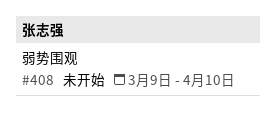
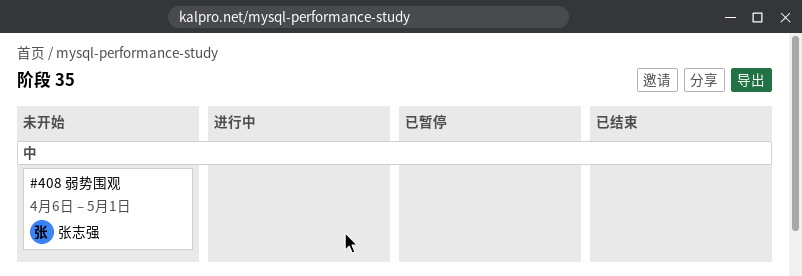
#408, start: Mar 9 -> Apr 6
#408, due: Apr 10 -> May 1

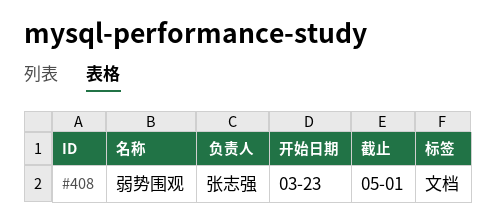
#408, start: Apr 6 -> Mar 23

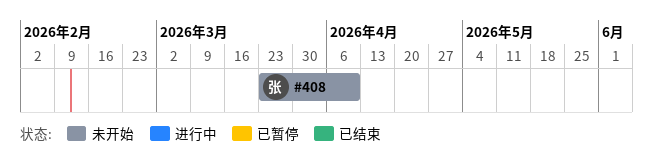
#408, due: May 1 -> Apr 10

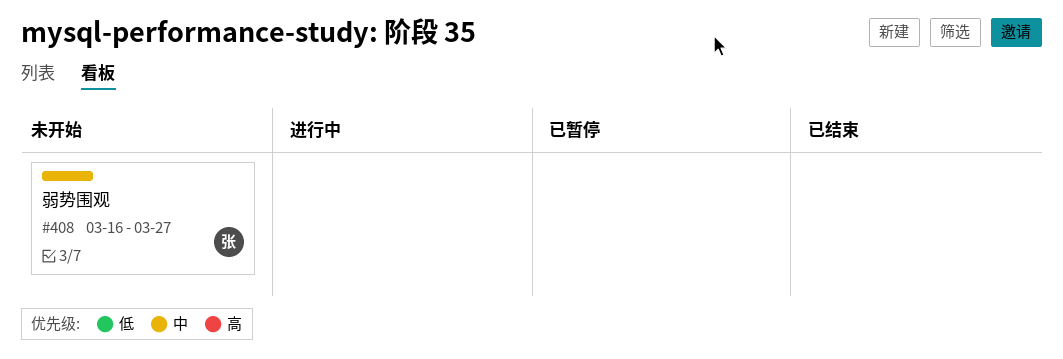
#408, start: Mar 23 -> Mar 16
#408, due: Apr 10 -> Mar 27

